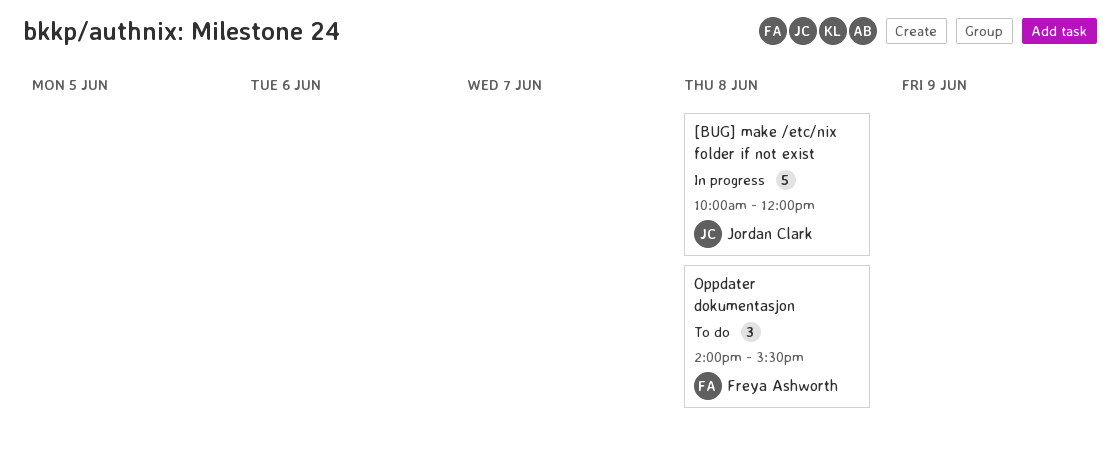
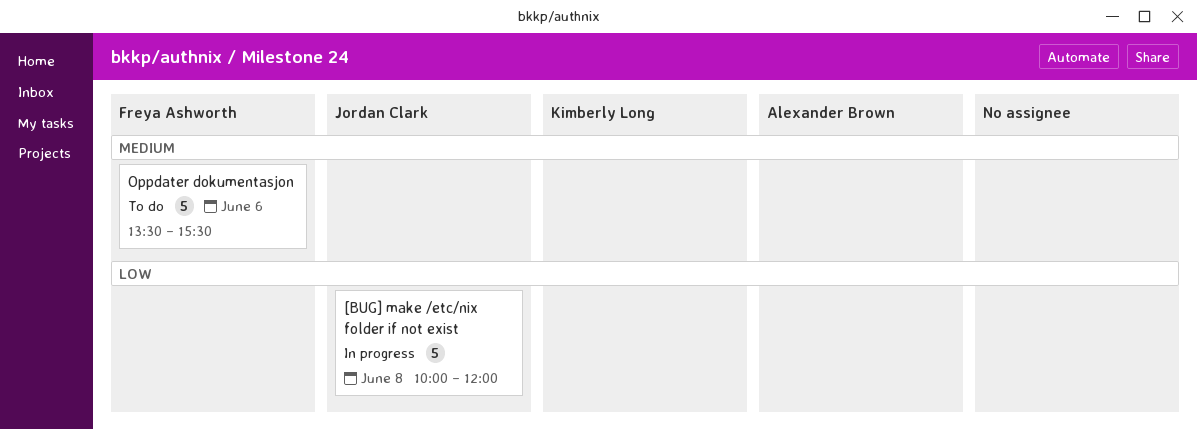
Oppdater dokumentasjon, estimate: 3 -> 5
Oppdater dokumentasjon, day: Jun 8 -> Jun 6
Oppdater dokumentasjon, begins: 14:00 -> 13:30

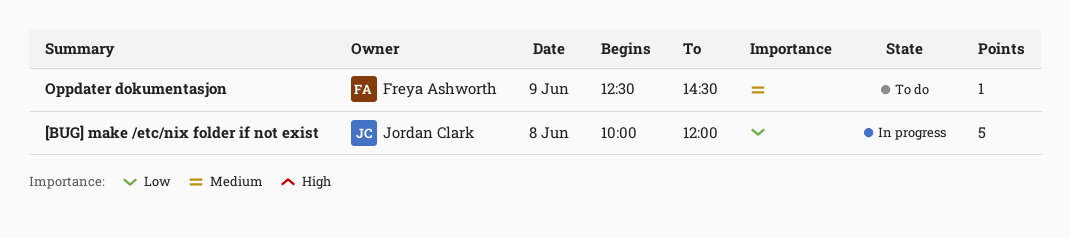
Oppdater dokumentasjon, estimate: 5 -> 1
Oppdater dokumentasjon, day: Jun 6 -> Jun 9
Oppdater dokumentasjon, begins: 13:30 -> 12:30
Oppdater dokumentasjon, ends: 15:30 -> 14:30

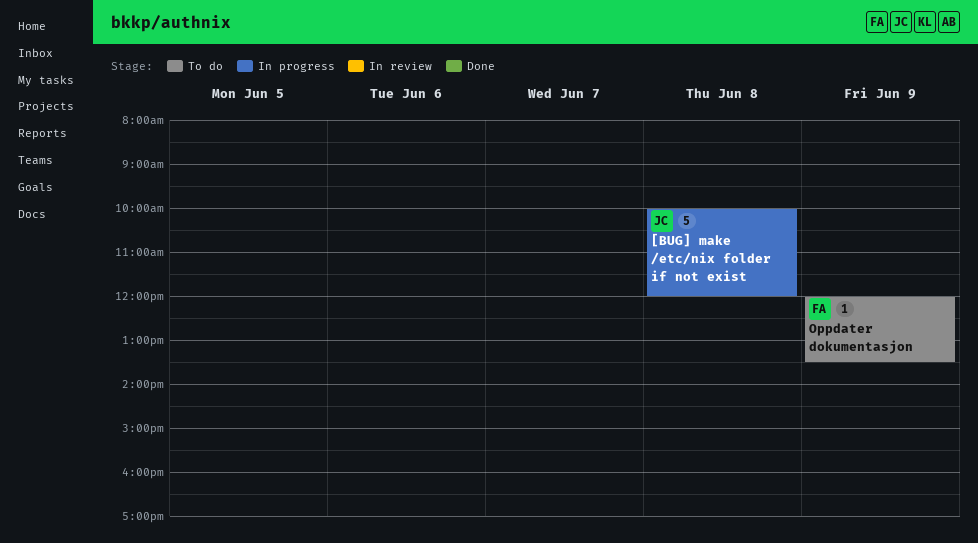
Oppdater dokumentasjon, begins: 12:30 -> 12:00
Oppdater dokumentasjon, ends: 14:30 -> 13:30

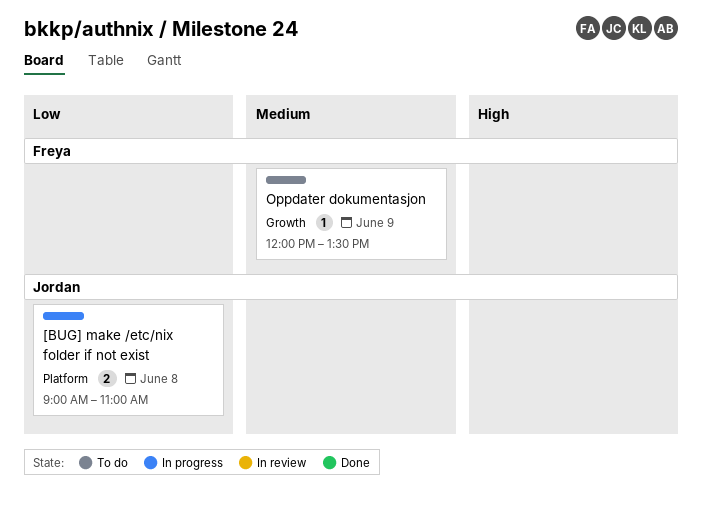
[BUG] make /etc/nix folder if not exist, estimate: 5 -> 2
[BUG] make /etc/nix folder if not exist, begins: 10:00 -> 09:00
[BUG] make /etc/nix folder if not exist, ends: 12:00 -> 11:00

